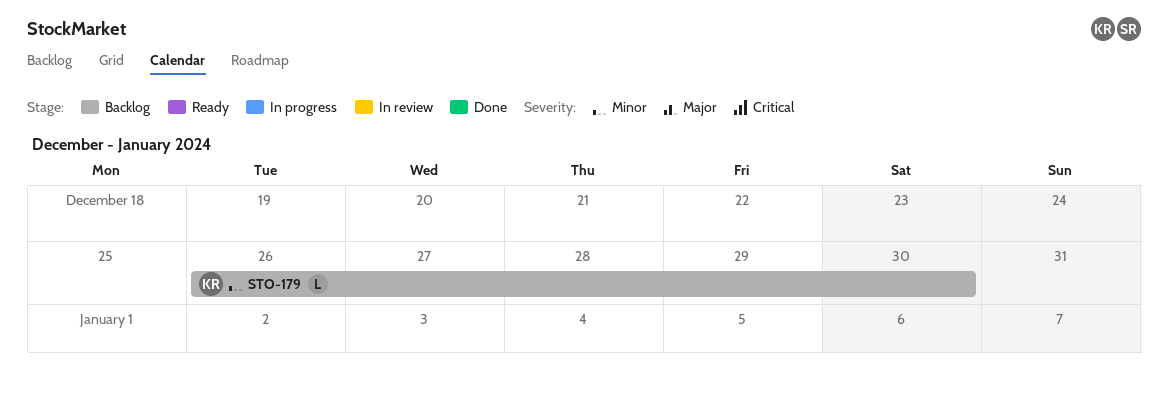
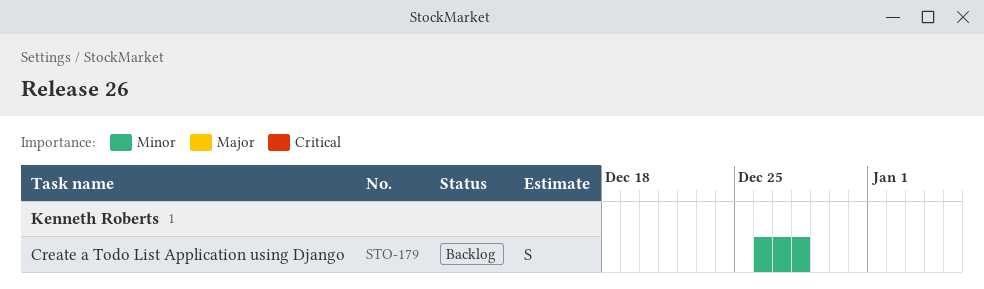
STO-179, estimate: L -> S
STO-179, due: Dec 30 -> Dec 28

